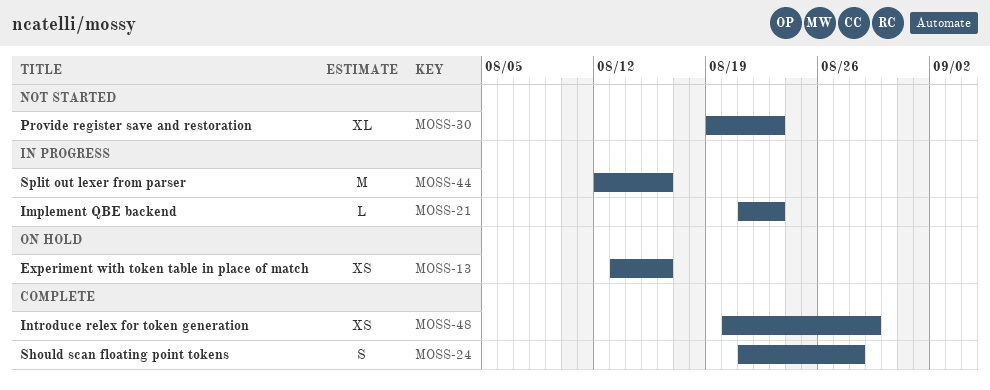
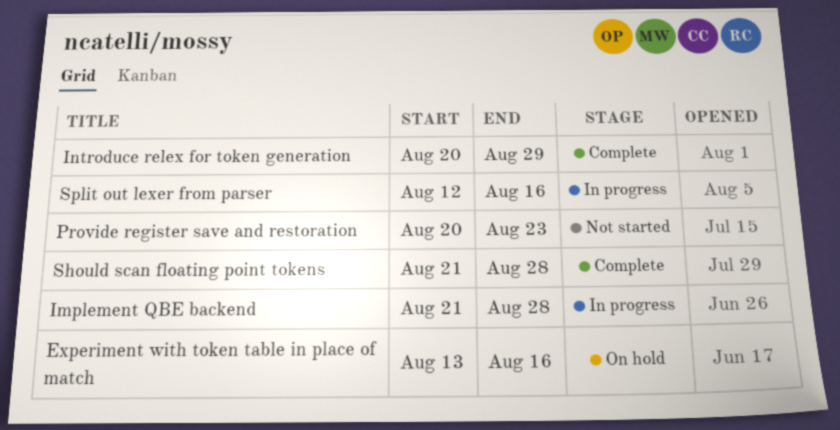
Implement QBE backend, due: Aug 23 -> Aug 28
Provide register save and restoration, start: Aug 19 -> Aug 20

